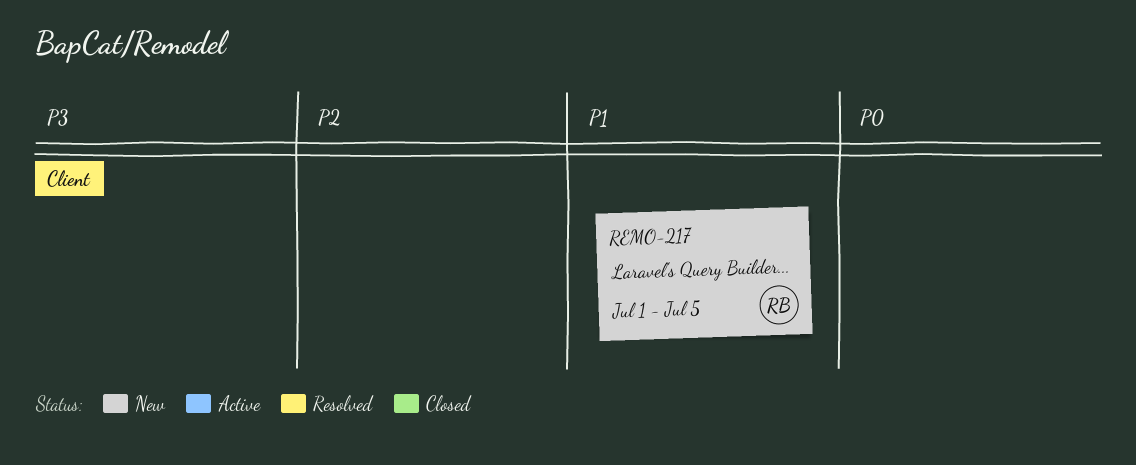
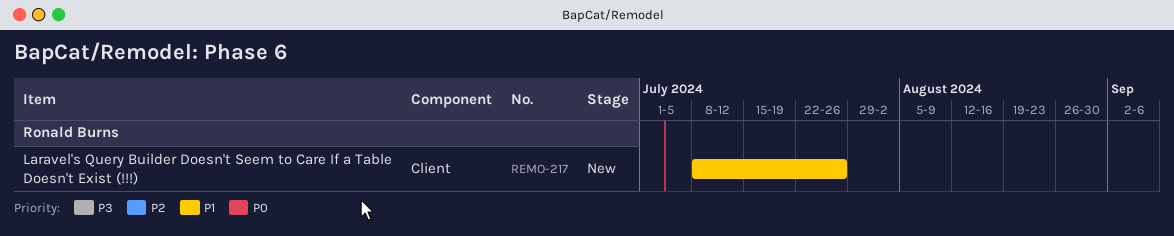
REMO-217, start: Jul 1 -> Jul 8
REMO-217, due: Jul 5 -> Jul 26

